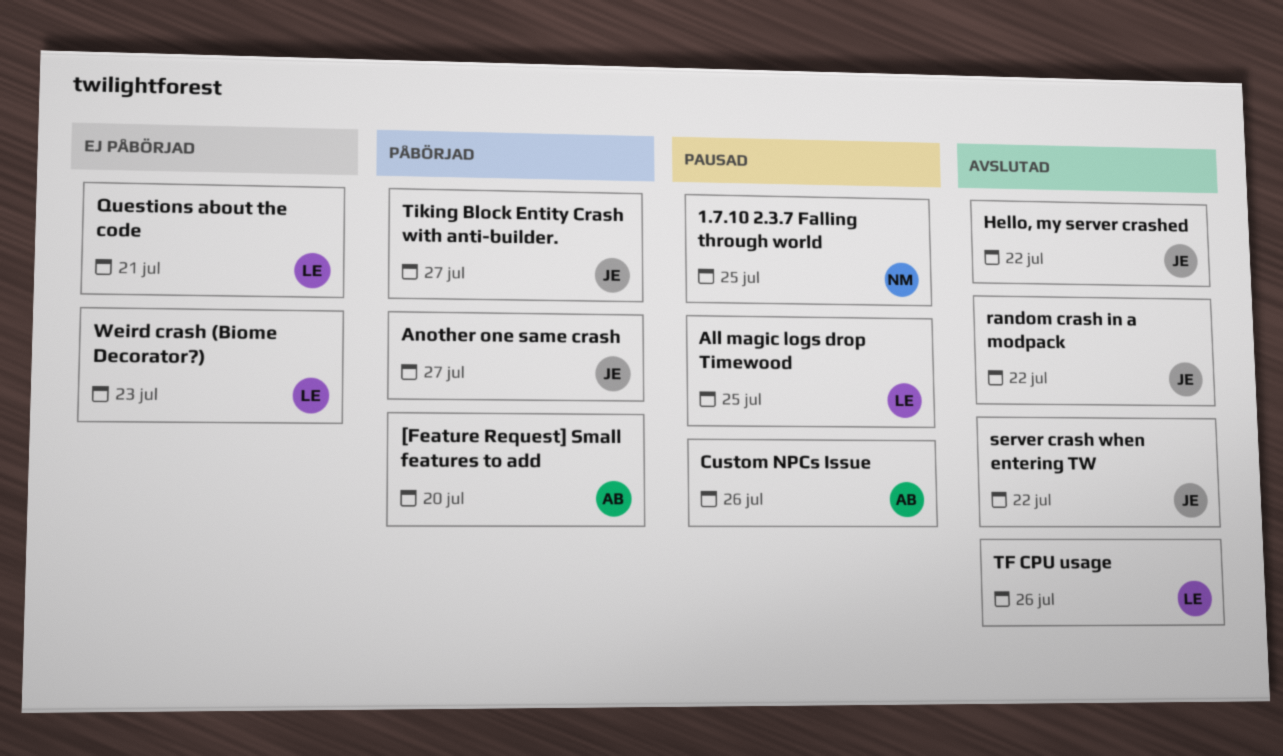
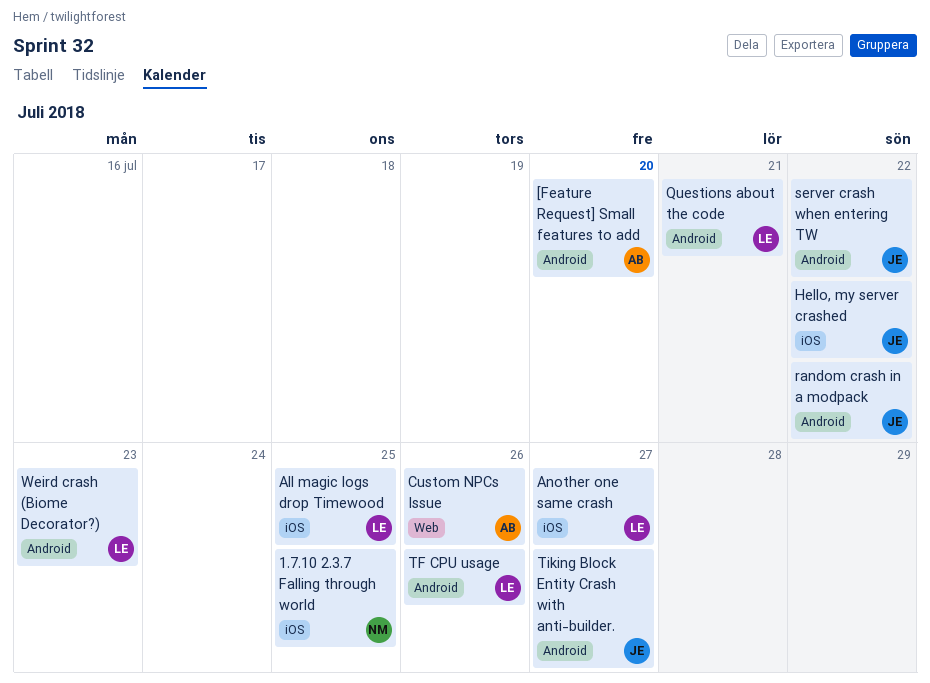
Another one same crash, owner: JE -> LE

